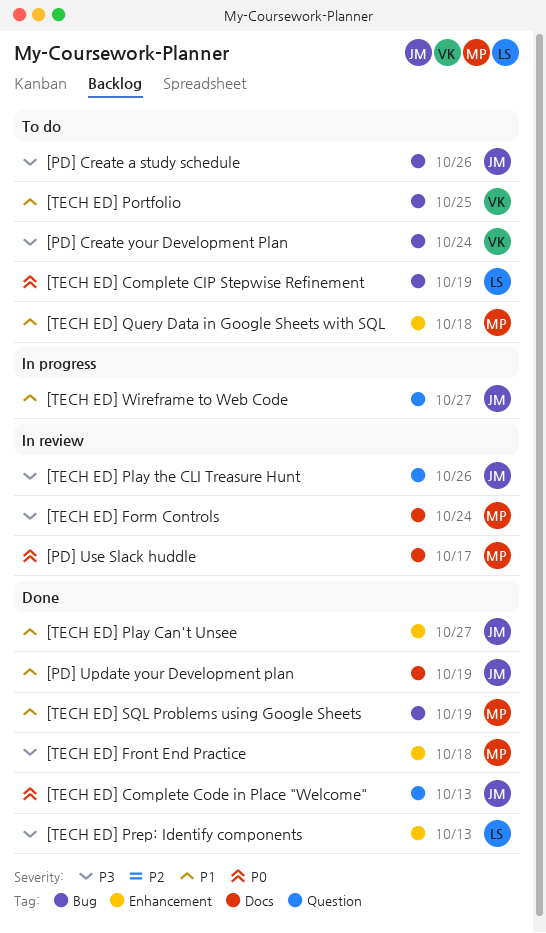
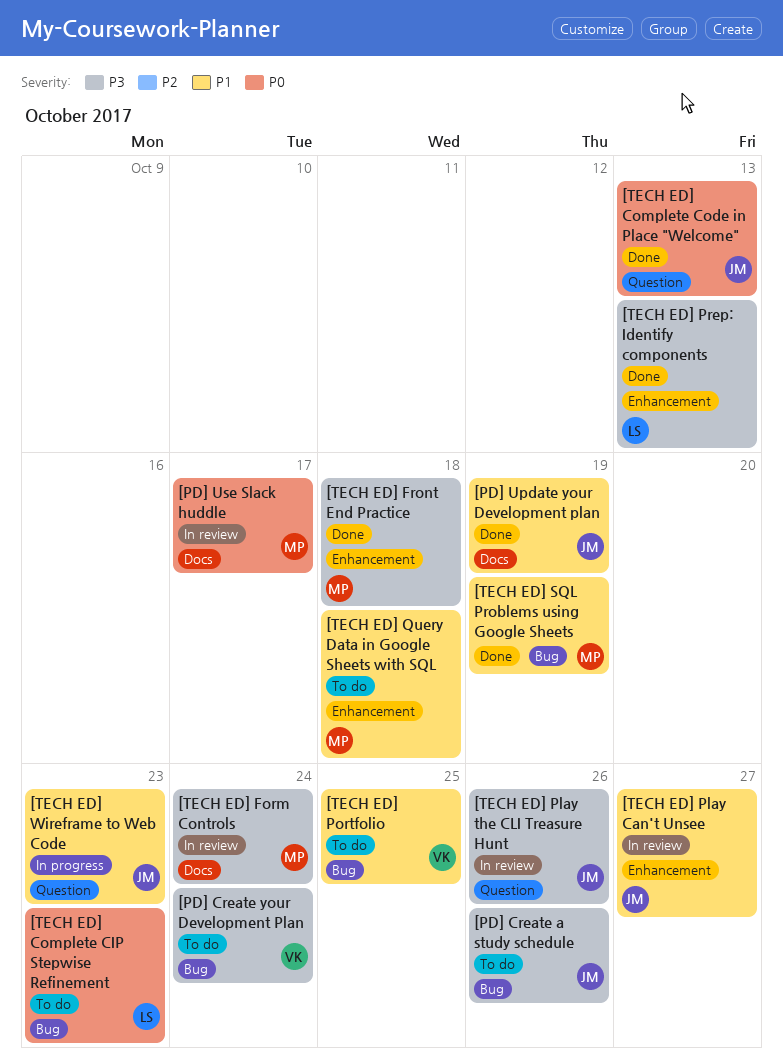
[TECH ED] Complete CIP Stepwise Refinement, due: Oct 19 -> Oct 23
[TECH ED] Play Can't Unsee, status: Done -> In review
[TECH ED] Wireframe to Web Code, due: Oct 27 -> Oct 23

